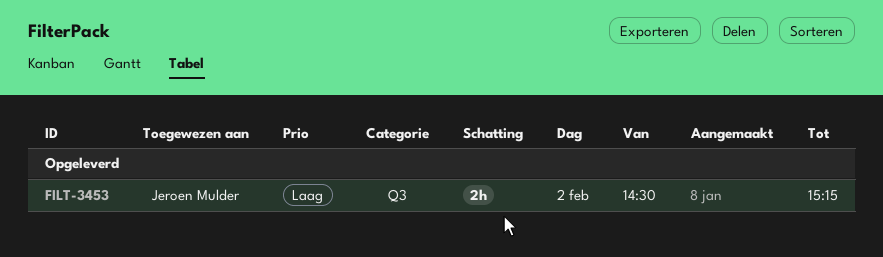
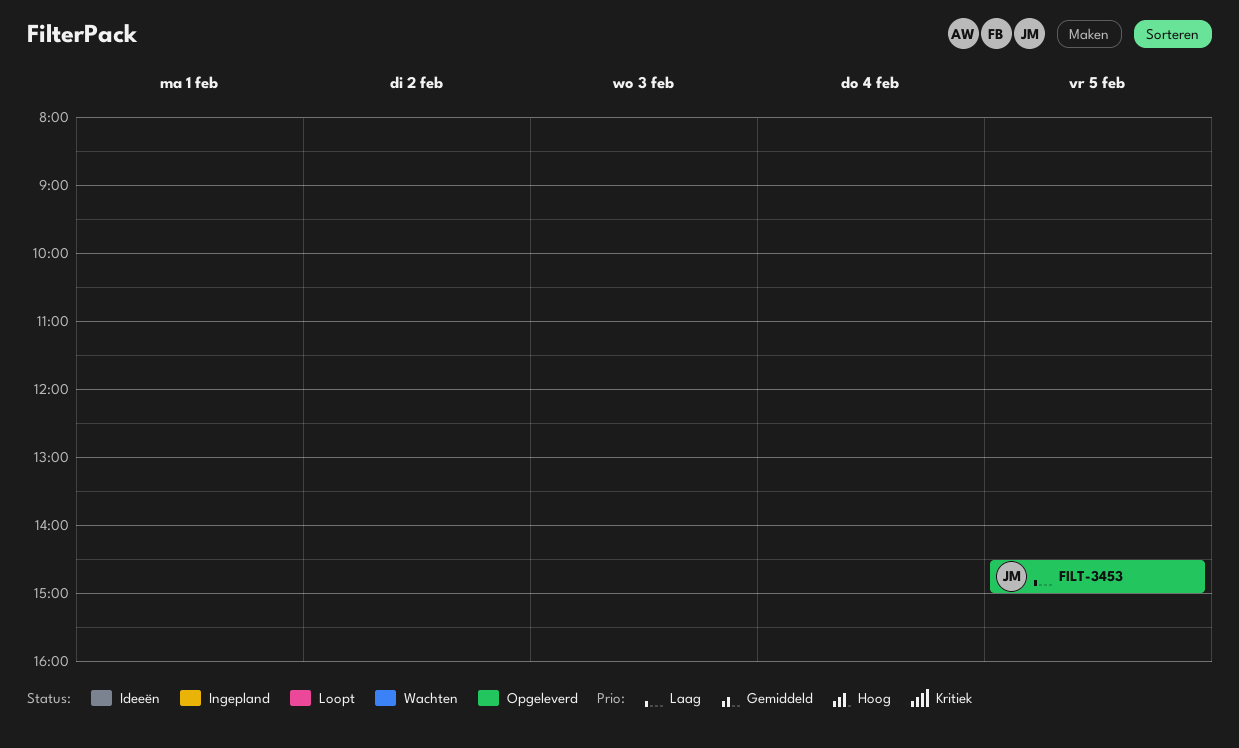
FILT-3453, day: Feb 2 -> Feb 5
FILT-3453, ends: 15:15 -> 15:00

